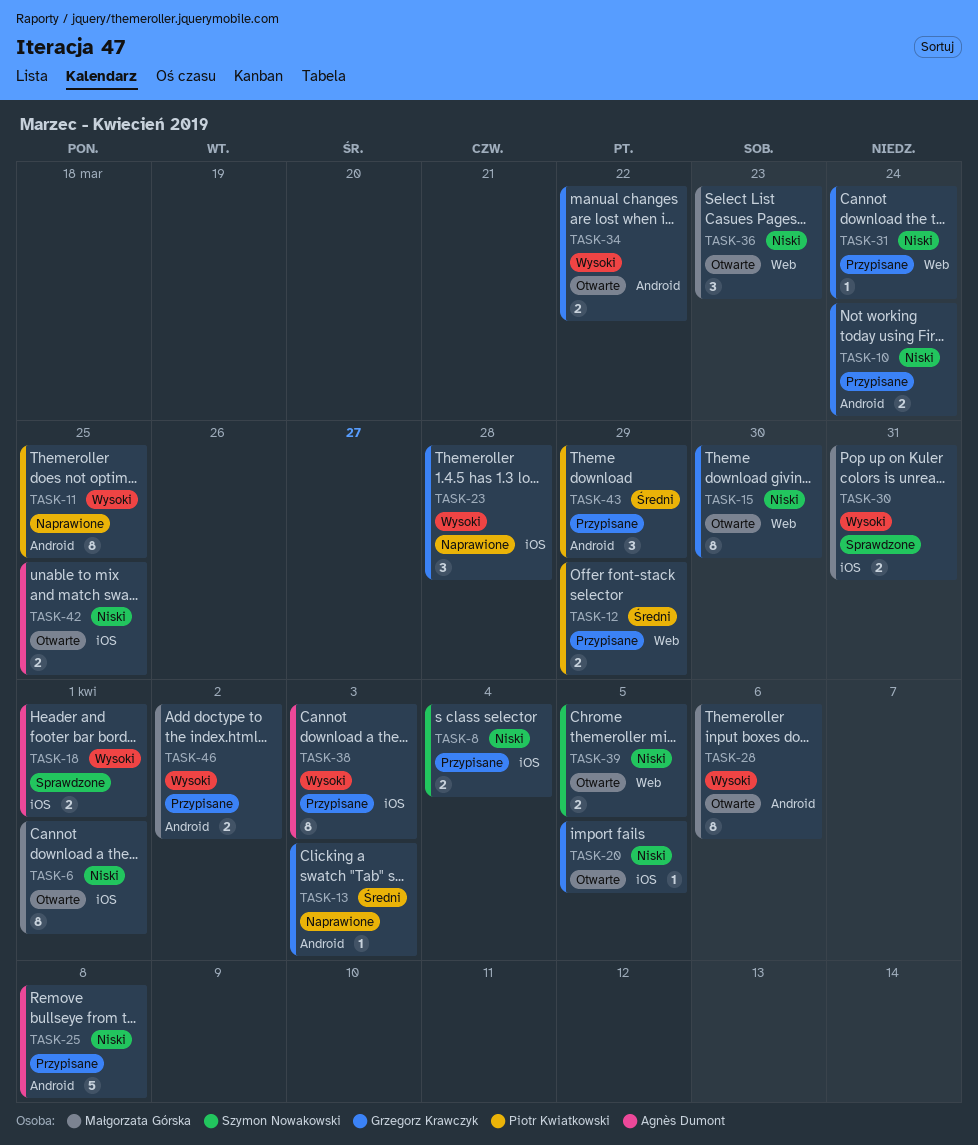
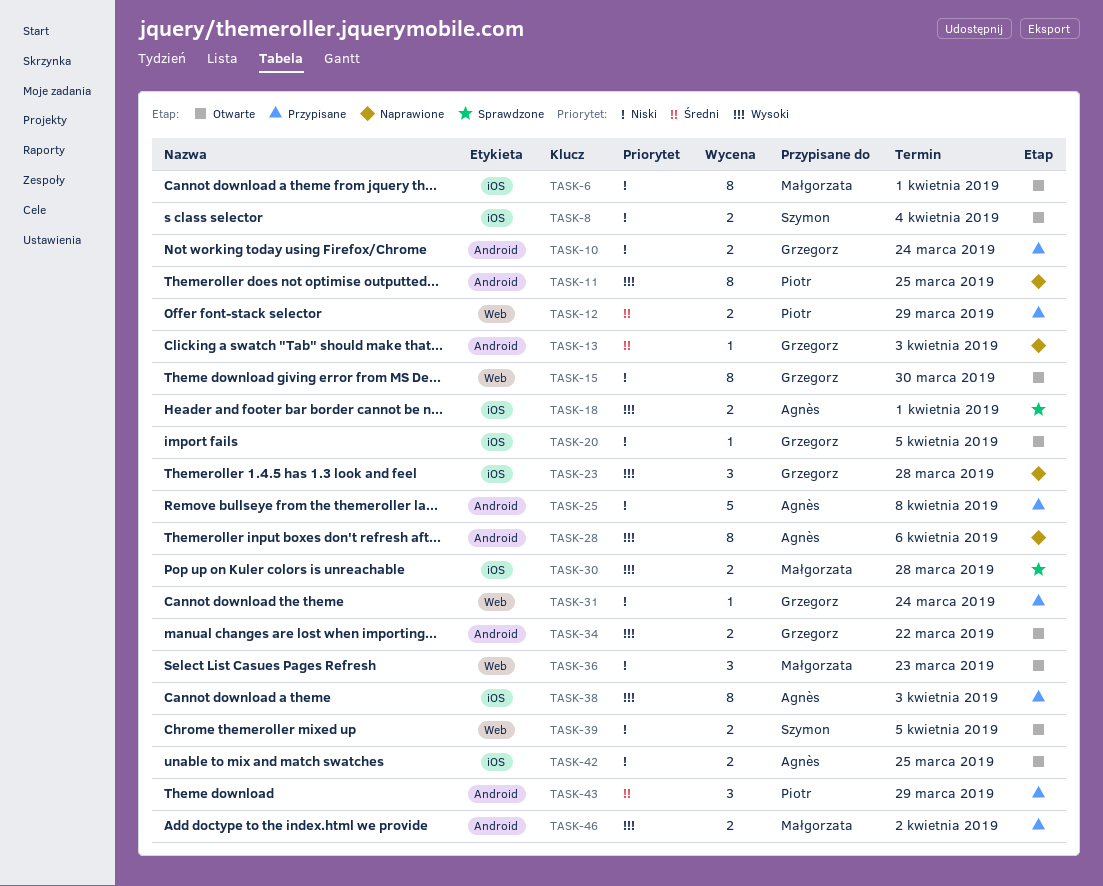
TASK-8, status: Przypisane -> Otwarte
TASK-28, status: Otwarte -> Naprawione
TASK-28, owner: Małgorzata Górska -> Agnès Dumont
TASK-30, due: Mar 31 -> Mar 28

